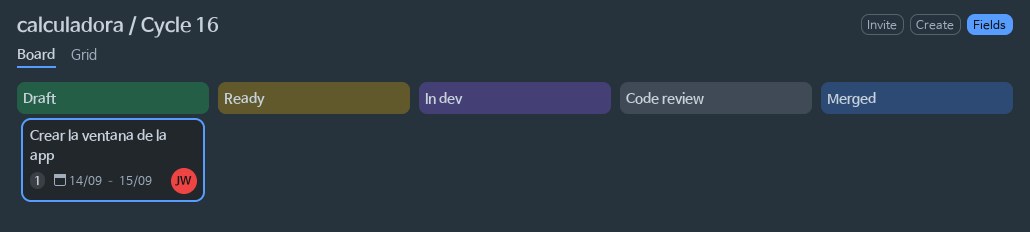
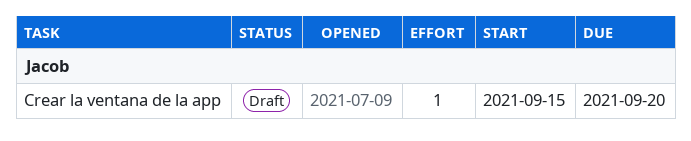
Crear la ventana de la app, start: Sep 14 -> Sep 15
Crear la ventana de la app, due: Sep 15 -> Sep 20

